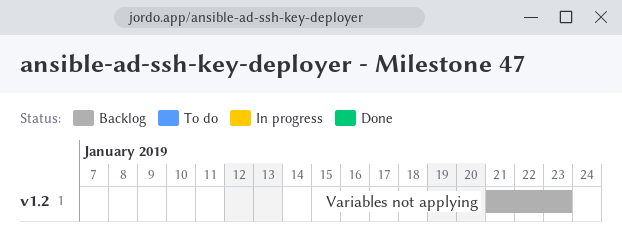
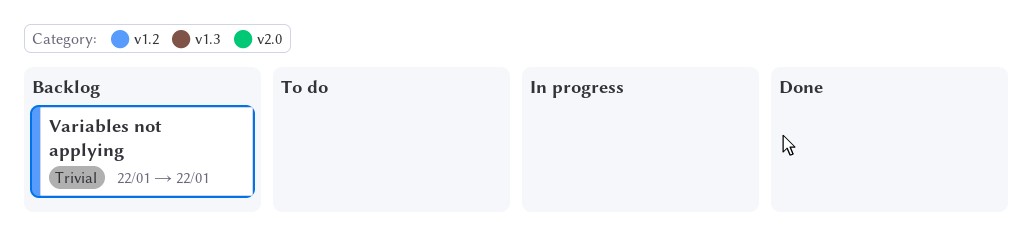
Variables not applying, start: Jan 21 -> Jan 22
Variables not applying, due: Jan 23 -> Jan 22

